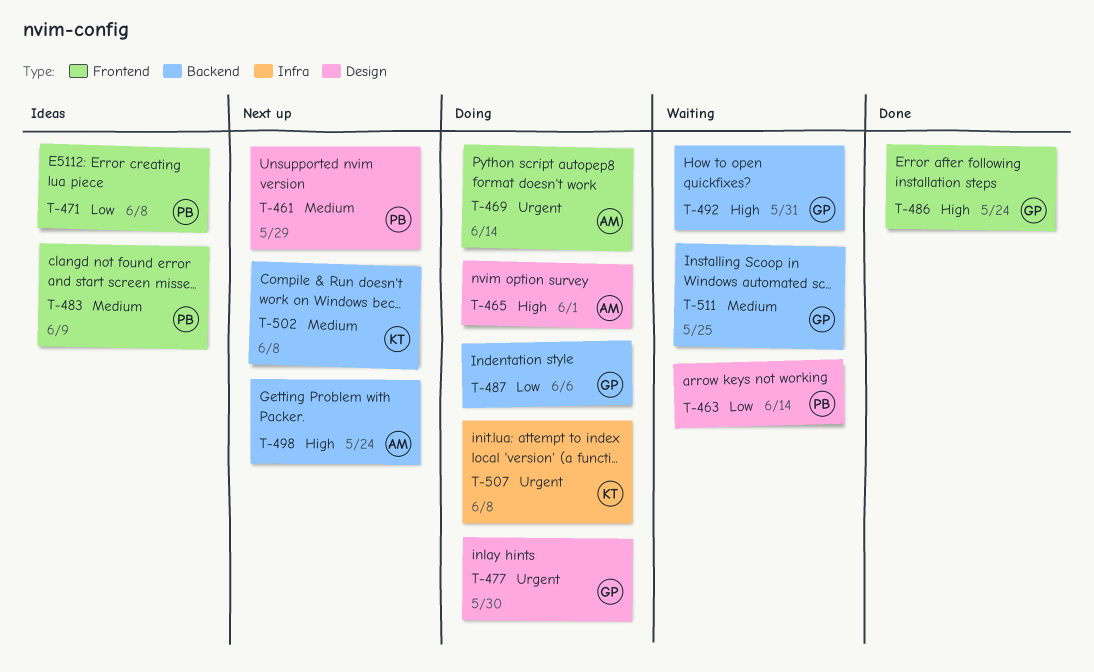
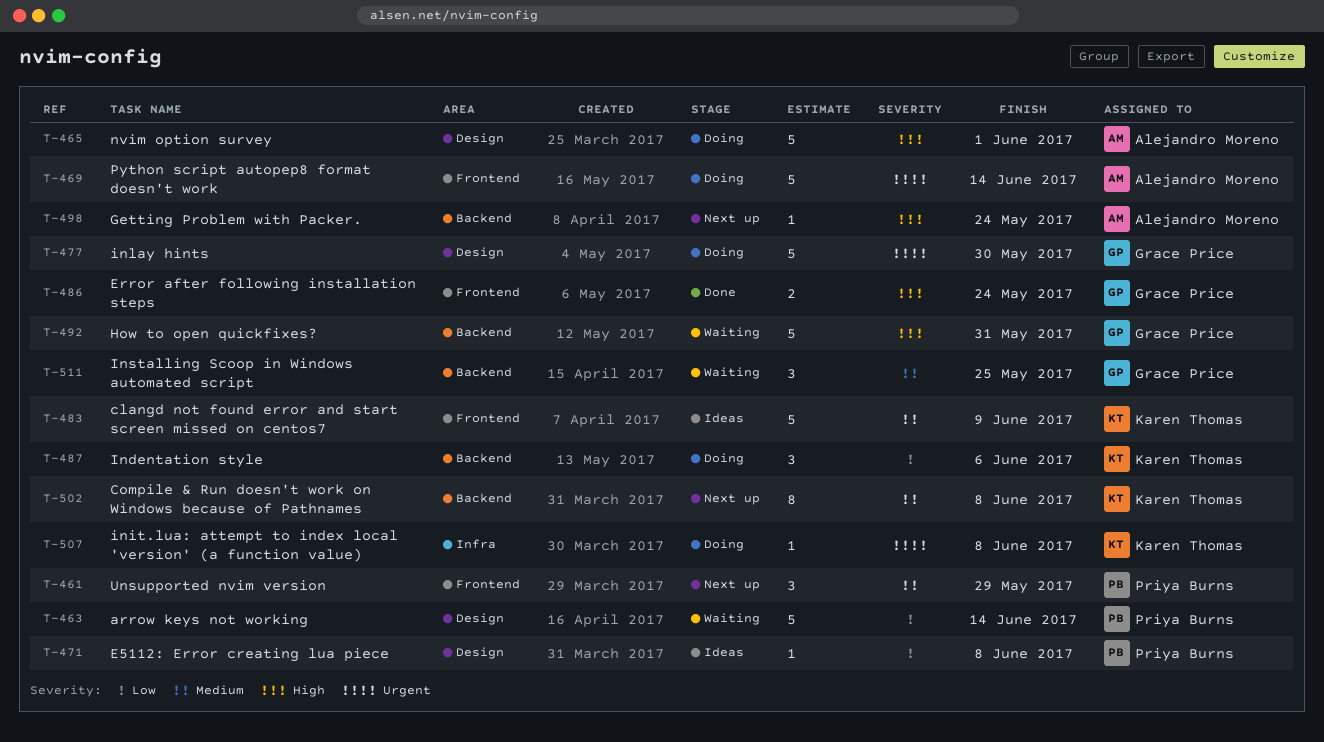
T-461, label: Design -> Frontend
T-471, label: Frontend -> Design
T-483, owner: Priya Burns -> Karen Thomas
T-487, owner: Grace Price -> Karen Thomas

